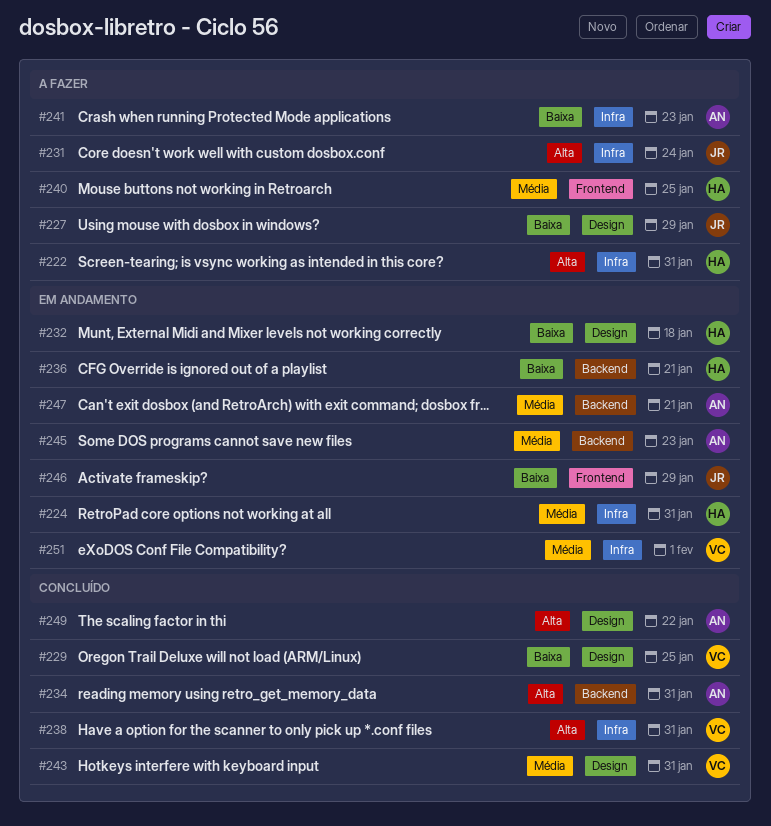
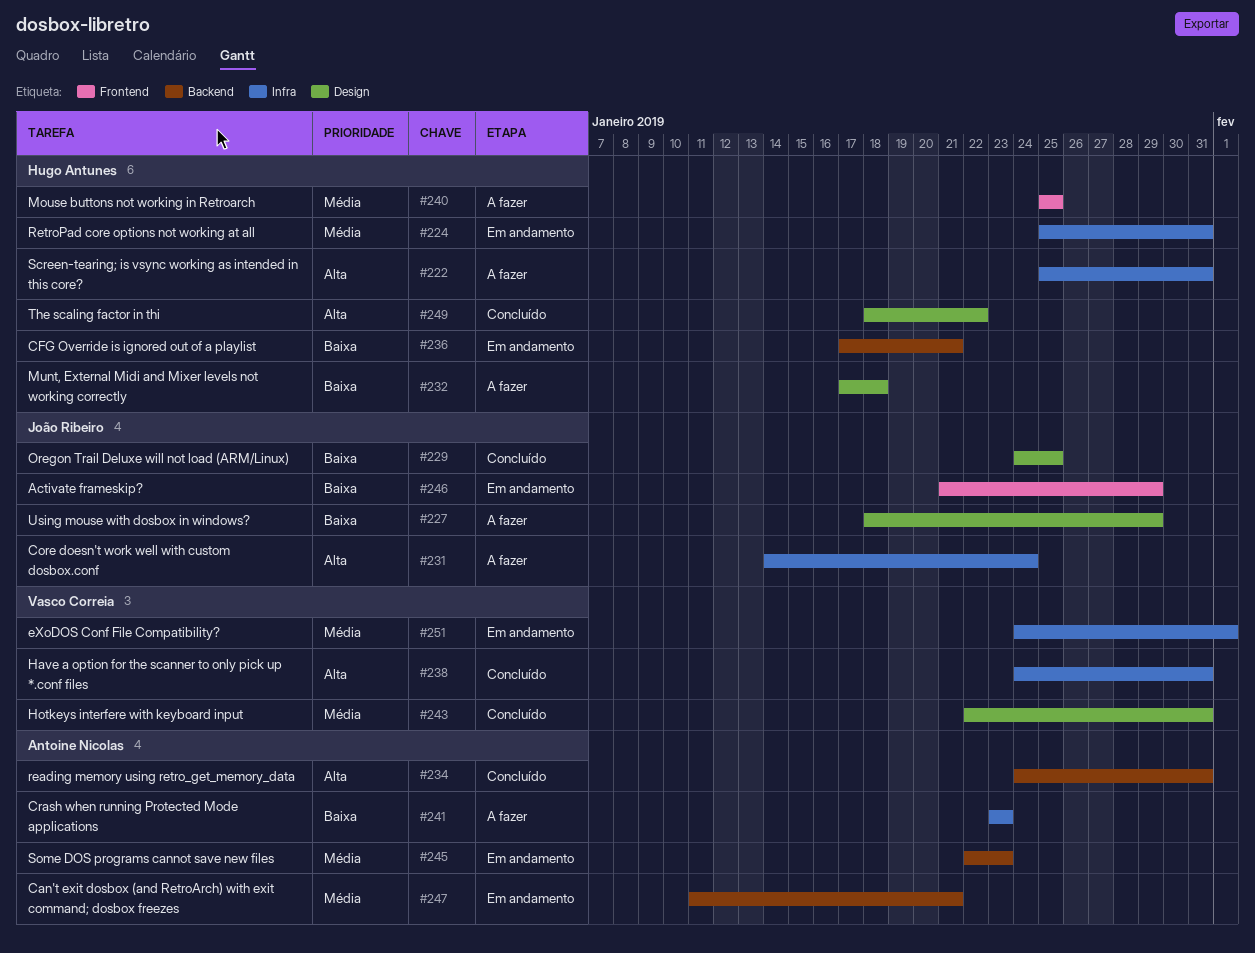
#229, owner: Vasco Correia -> João Ribeiro
#232, status: Em andamento -> A fazer
#249, owner: Antoine Nicolas -> Hugo Antunes

